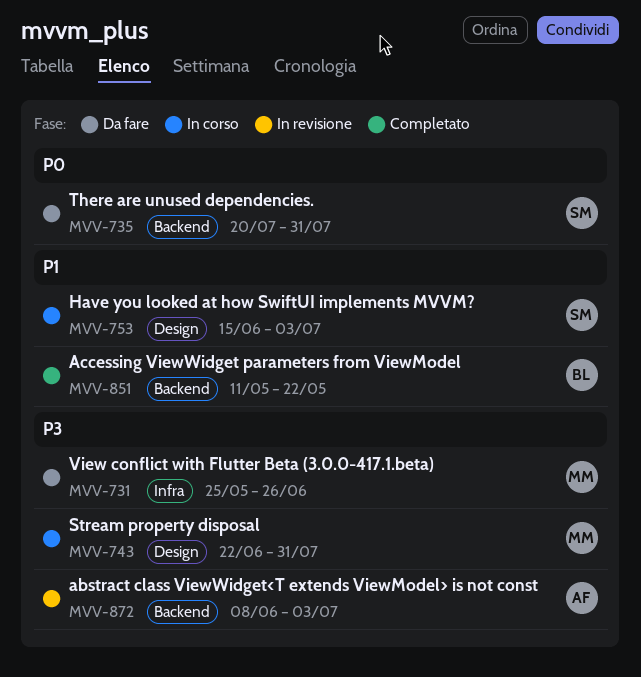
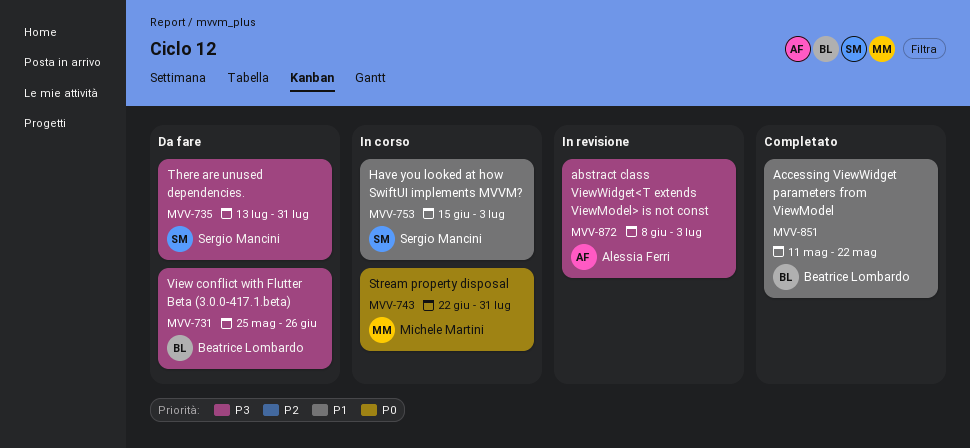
MVV-731, owner: Michele Martini -> Beatrice Lombardo
MVV-735, priority: P0 -> P3
MVV-735, start: Jul 20 -> Jul 13
MVV-743, priority: P3 -> P0

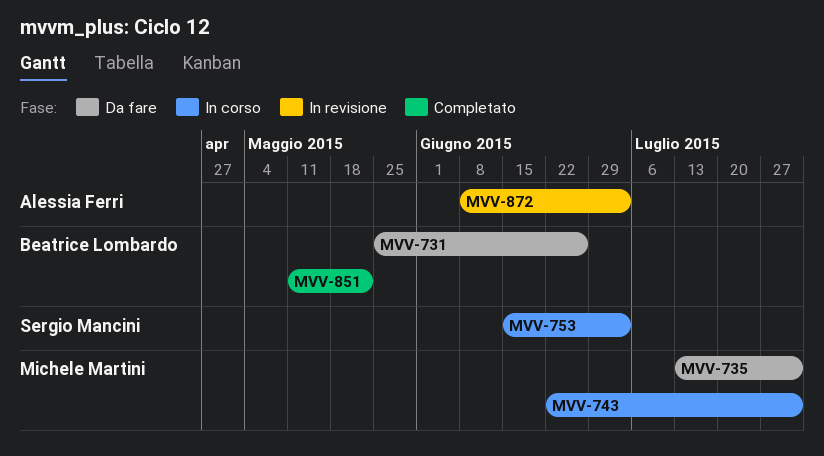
MVV-735, owner: Sergio Mancini -> Michele Martini

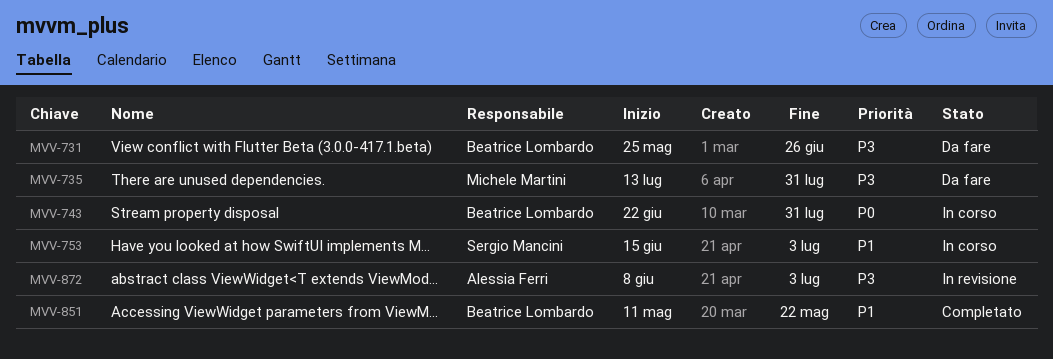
MVV-743, owner: Michele Martini -> Beatrice Lombardo

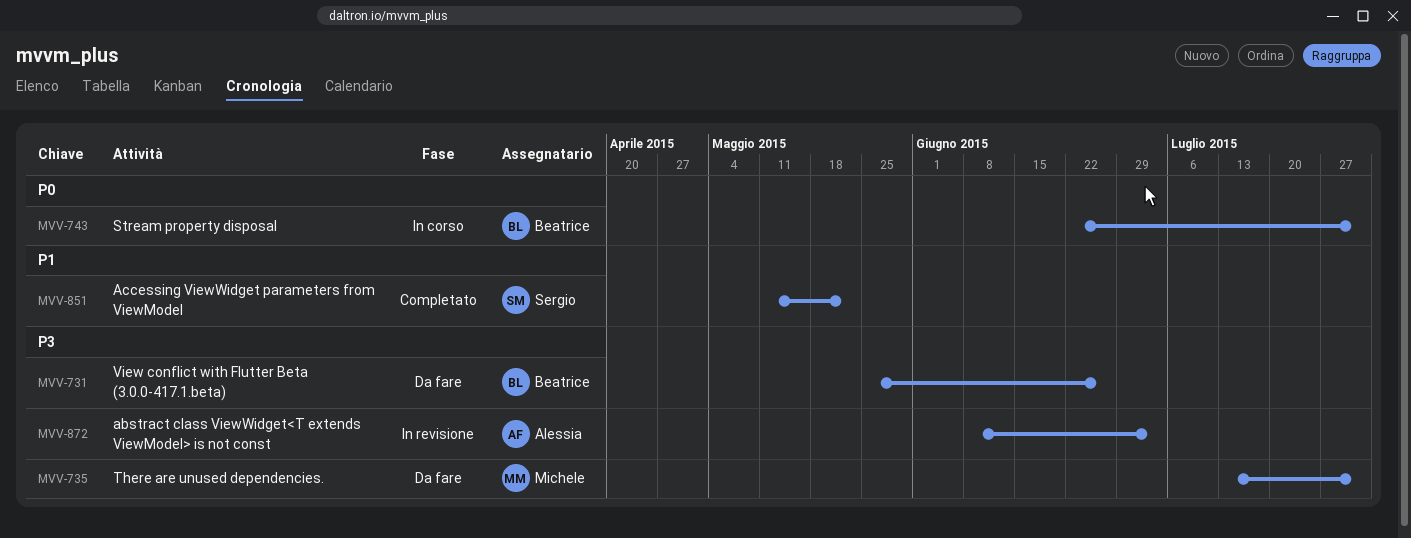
MVV-753: present -> none
MVV-851, owner: Beatrice Lombardo -> Sergio Mancini

